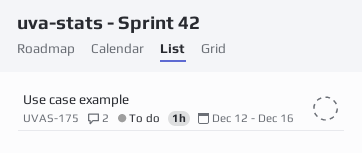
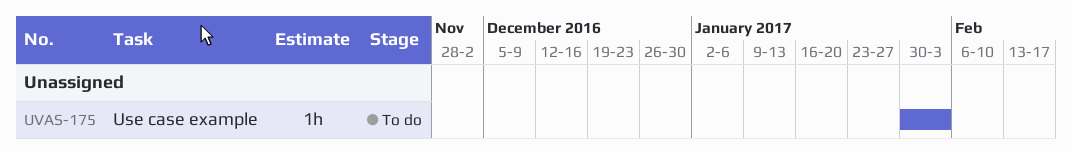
UVAS-175, start: Dec 12 -> Jan 30
UVAS-175, due: Dec 16 -> Feb 3

